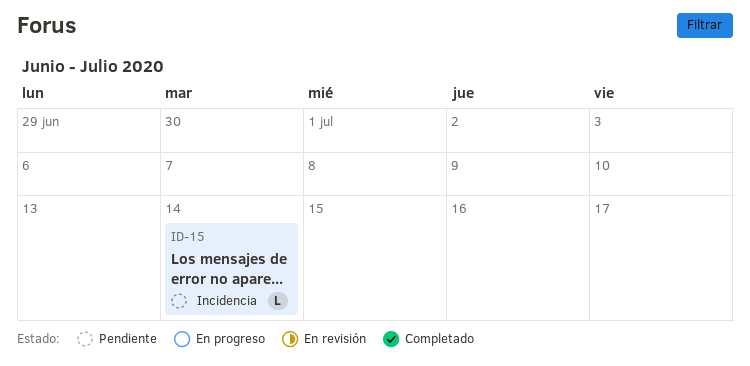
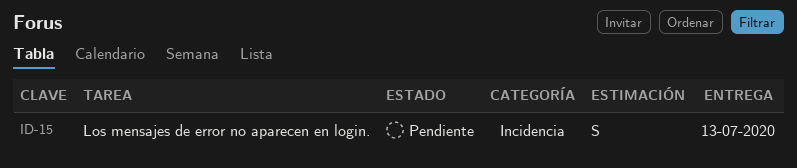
ID-15, estimate: L -> S
ID-15, due: Jul 14 -> Jul 13

